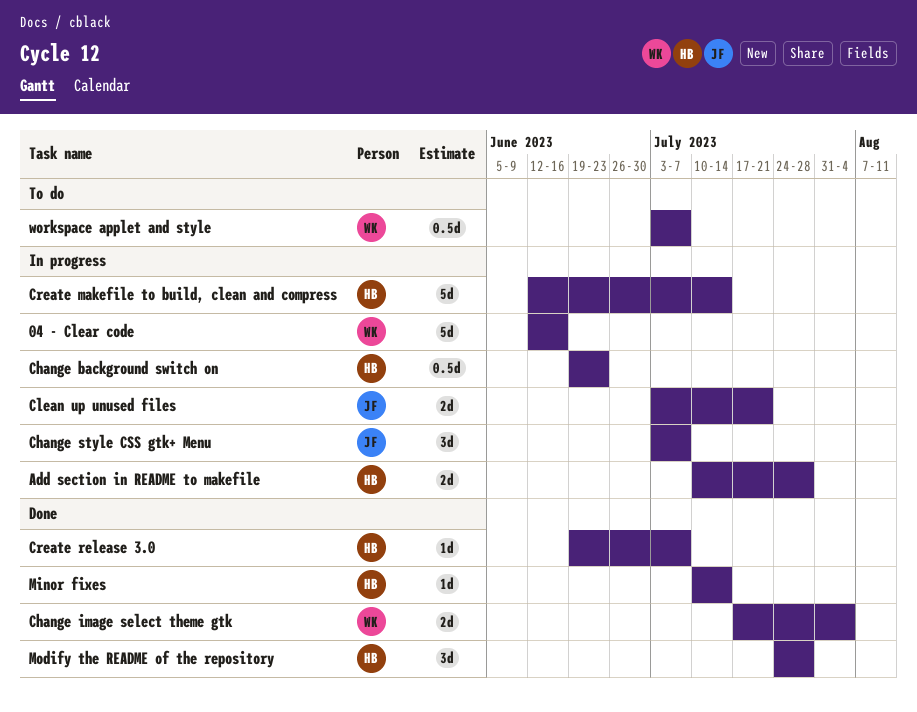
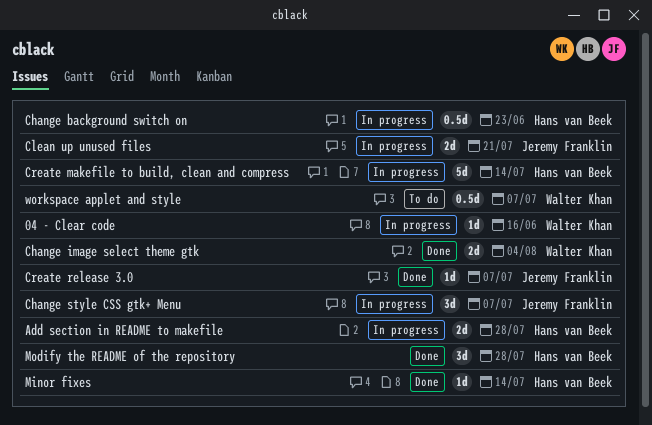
04 - Clear code, estimate: 5d -> 1d
Create release 3.0, owner: Hans van Beek -> Jeremy Franklin

